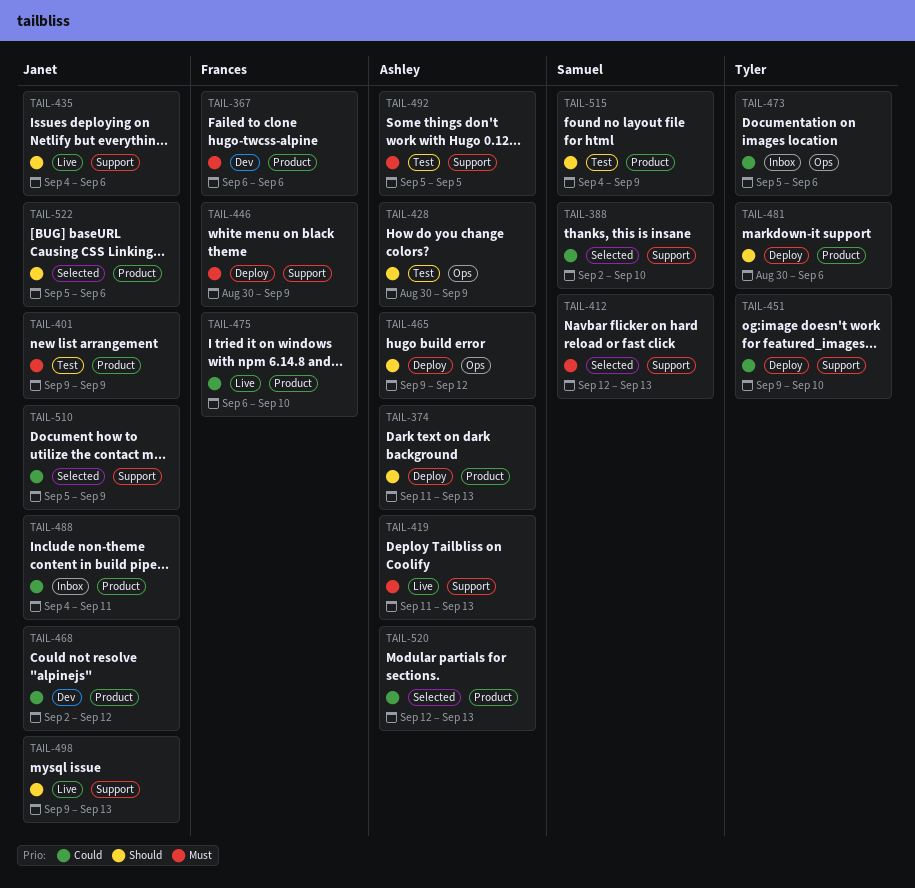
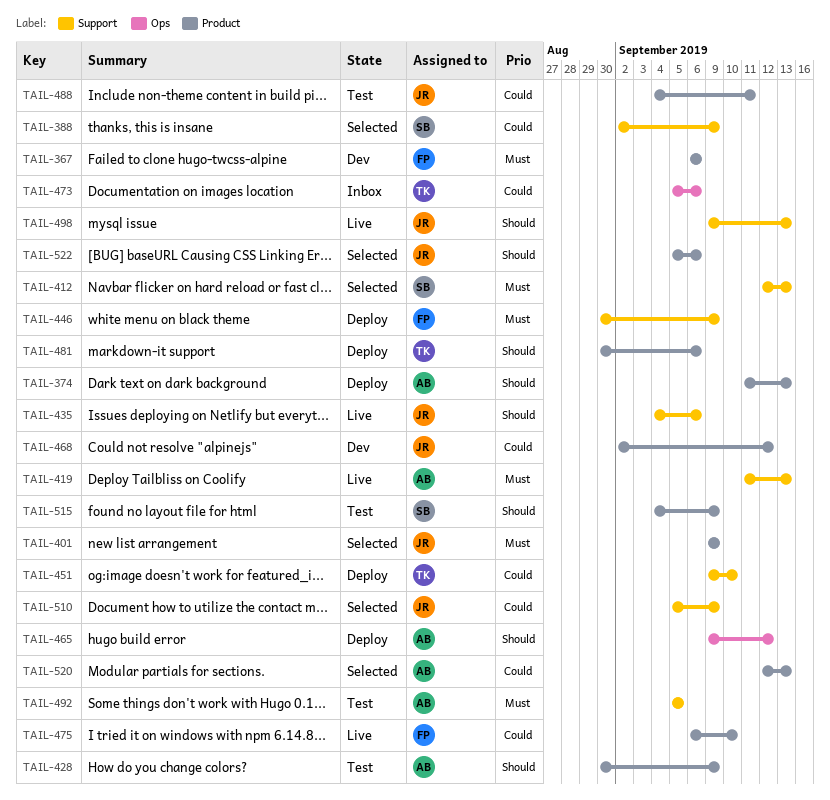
TAIL-388, due: Sep 10 -> Sep 9
TAIL-401, status: Test -> Selected
TAIL-428, label: Ops -> Product
TAIL-488, status: Inbox -> Test

